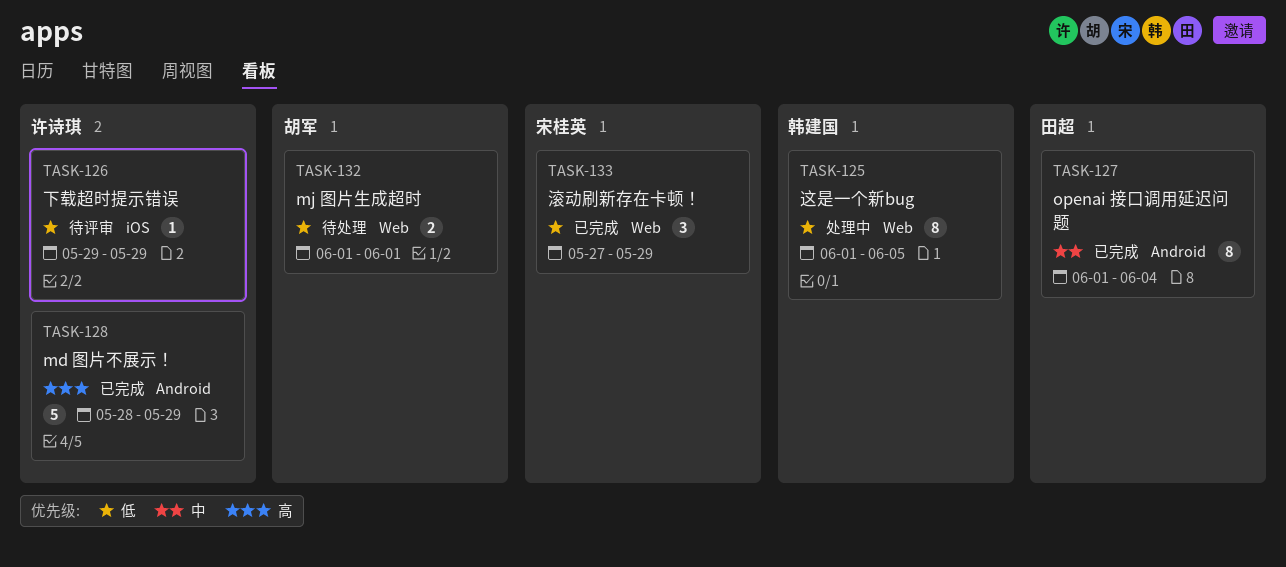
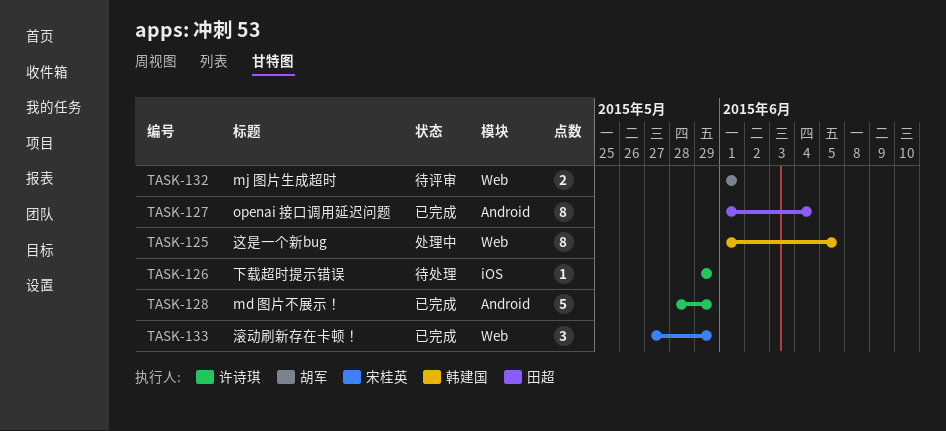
TASK-126, status: 待评审 -> 待处理
TASK-132, status: 待处理 -> 待评审

